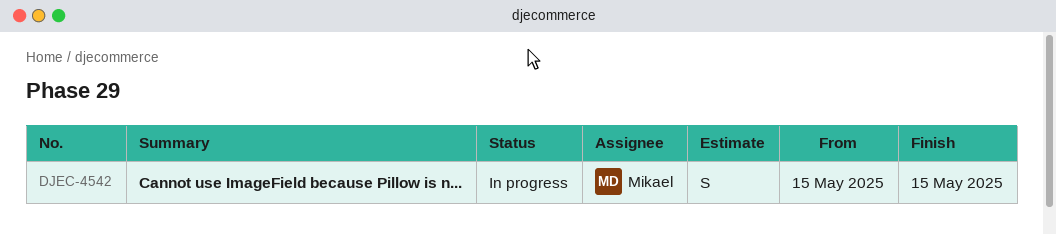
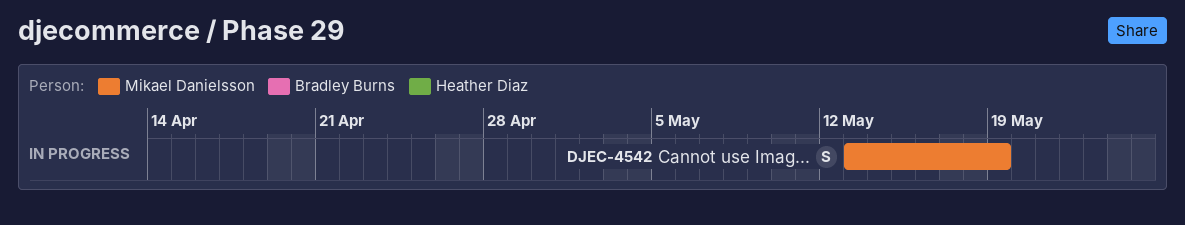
DJEC-4542, start: May 15 -> May 13
DJEC-4542, due: May 15 -> May 19

